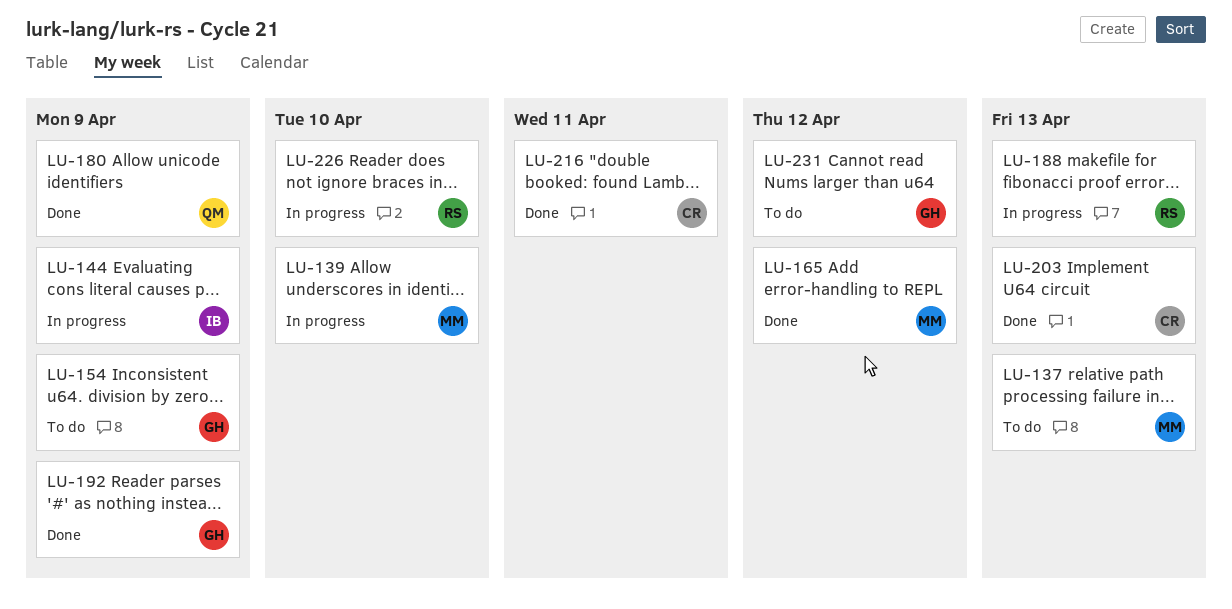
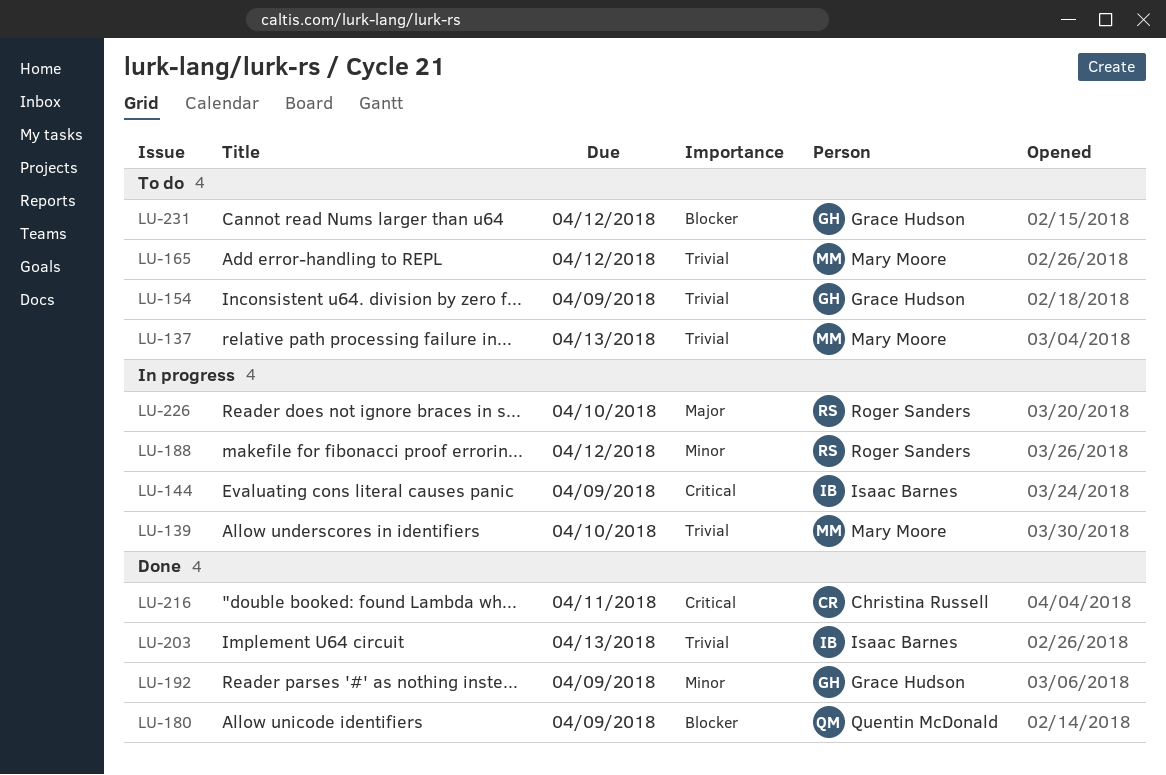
LU-165, status: Done -> To do
LU-188, due: Apr 13 -> Apr 12
LU-203, owner: Christina Russell -> Isaac Barnes

